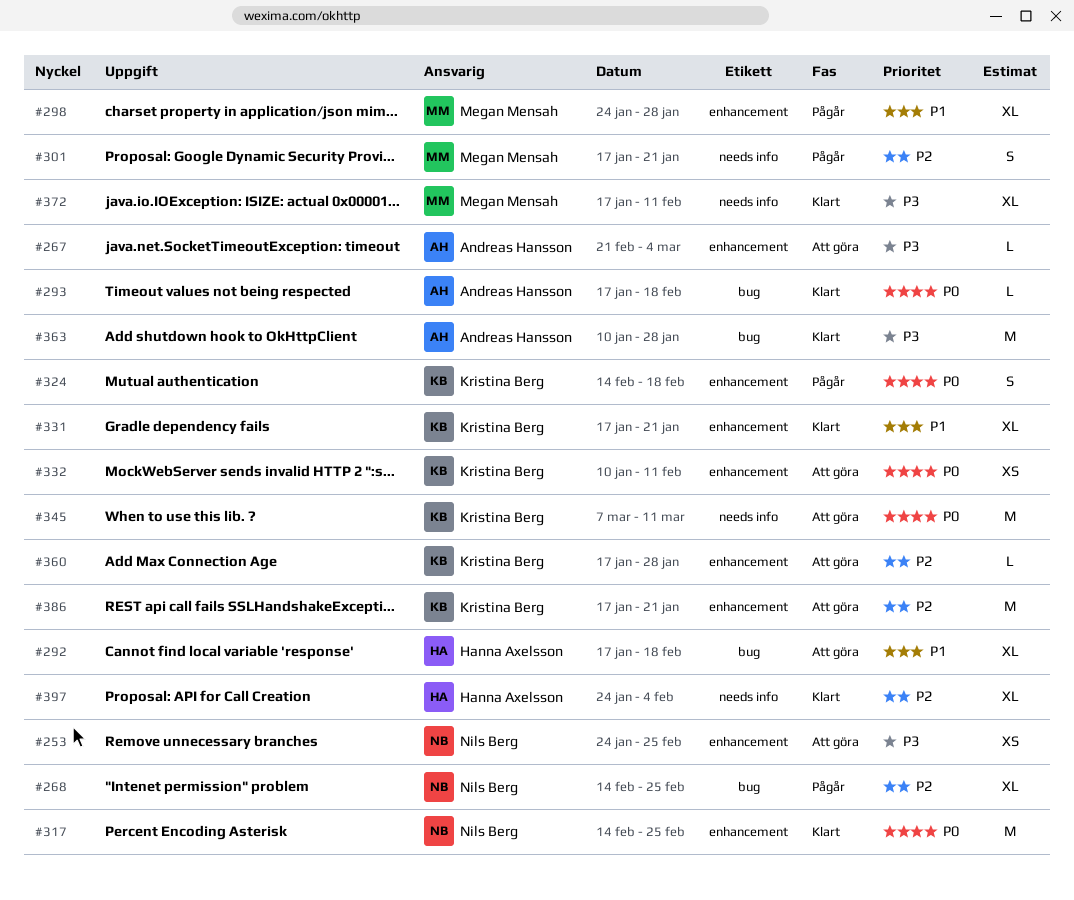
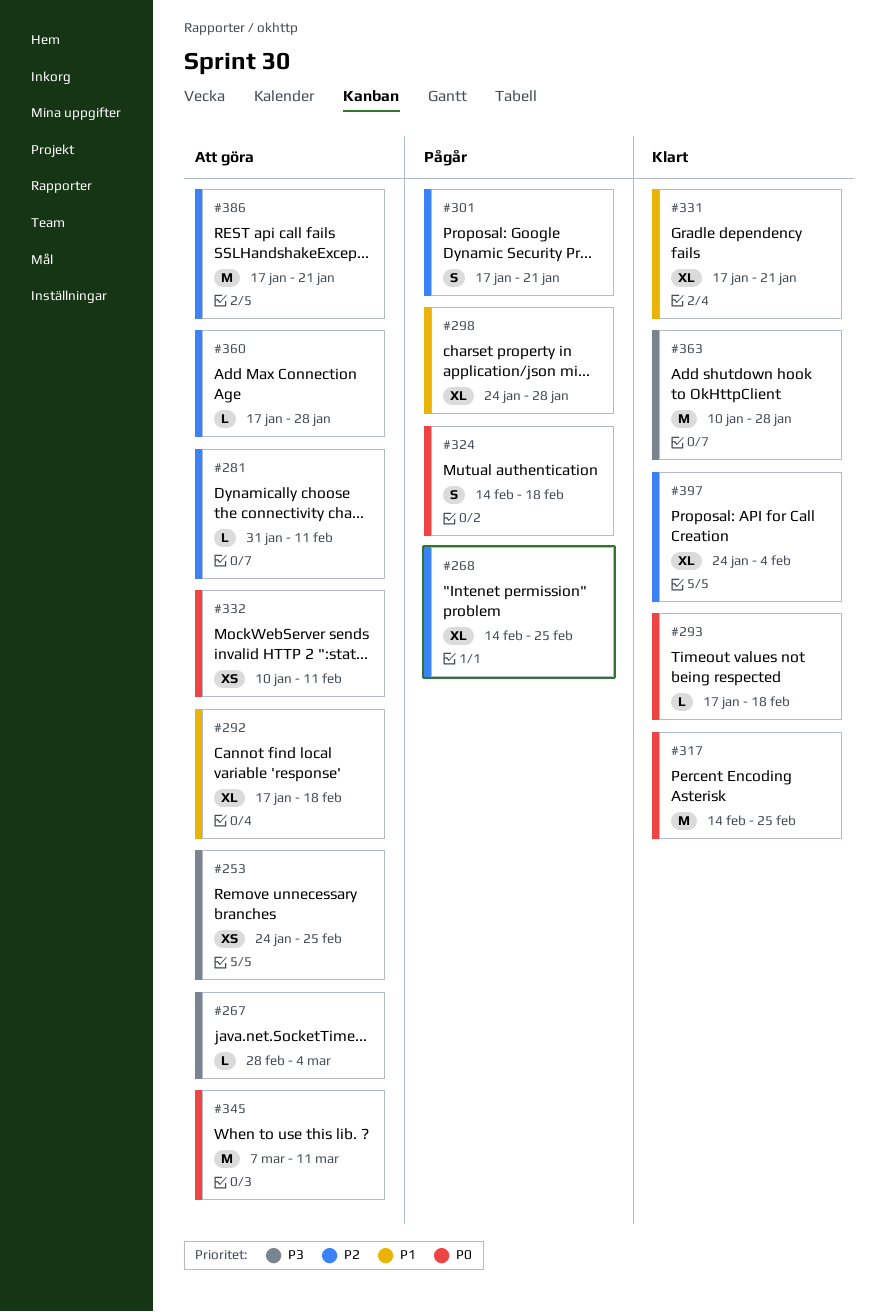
#267, start: Feb 21 -> Feb 28
#281: none -> present
#372: present -> none

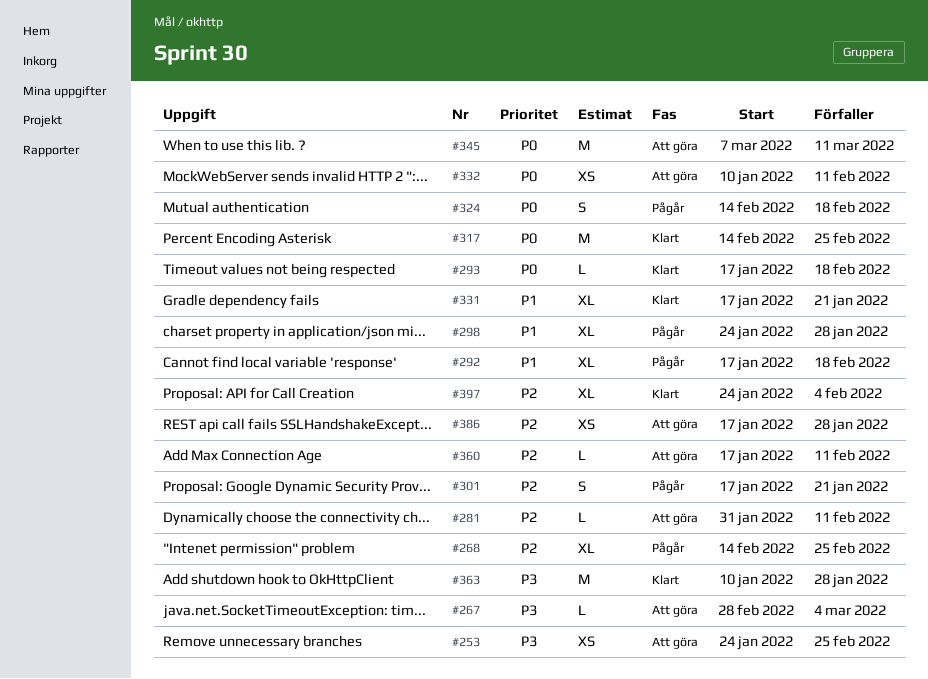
#292, status: Att göra -> Pågår
#360, due: Jan 28 -> Feb 11
#386, estimate: M -> XS
#386, due: Jan 21 -> Jan 28

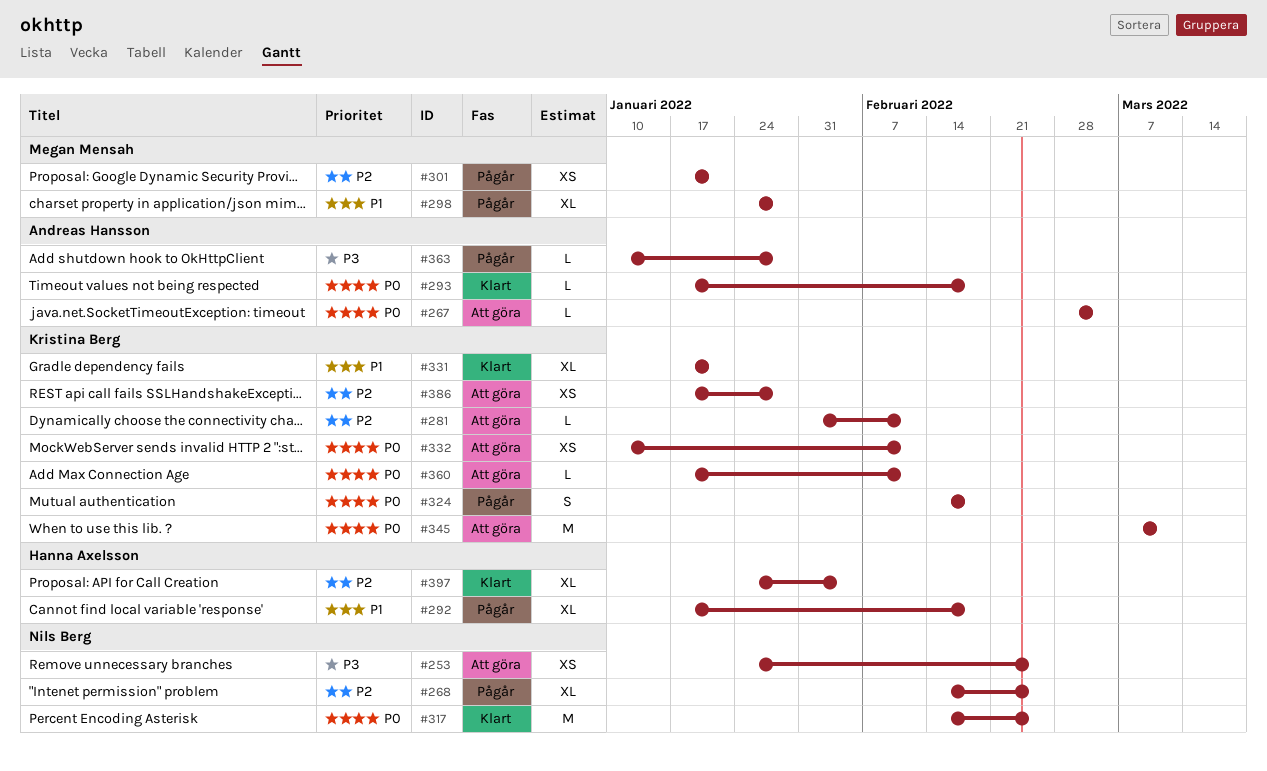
#267, priority: P3 -> P0
#301, estimate: S -> XS
#360, priority: P2 -> P0
#363, status: Klart -> Pågår
#363, estimate: M -> L

